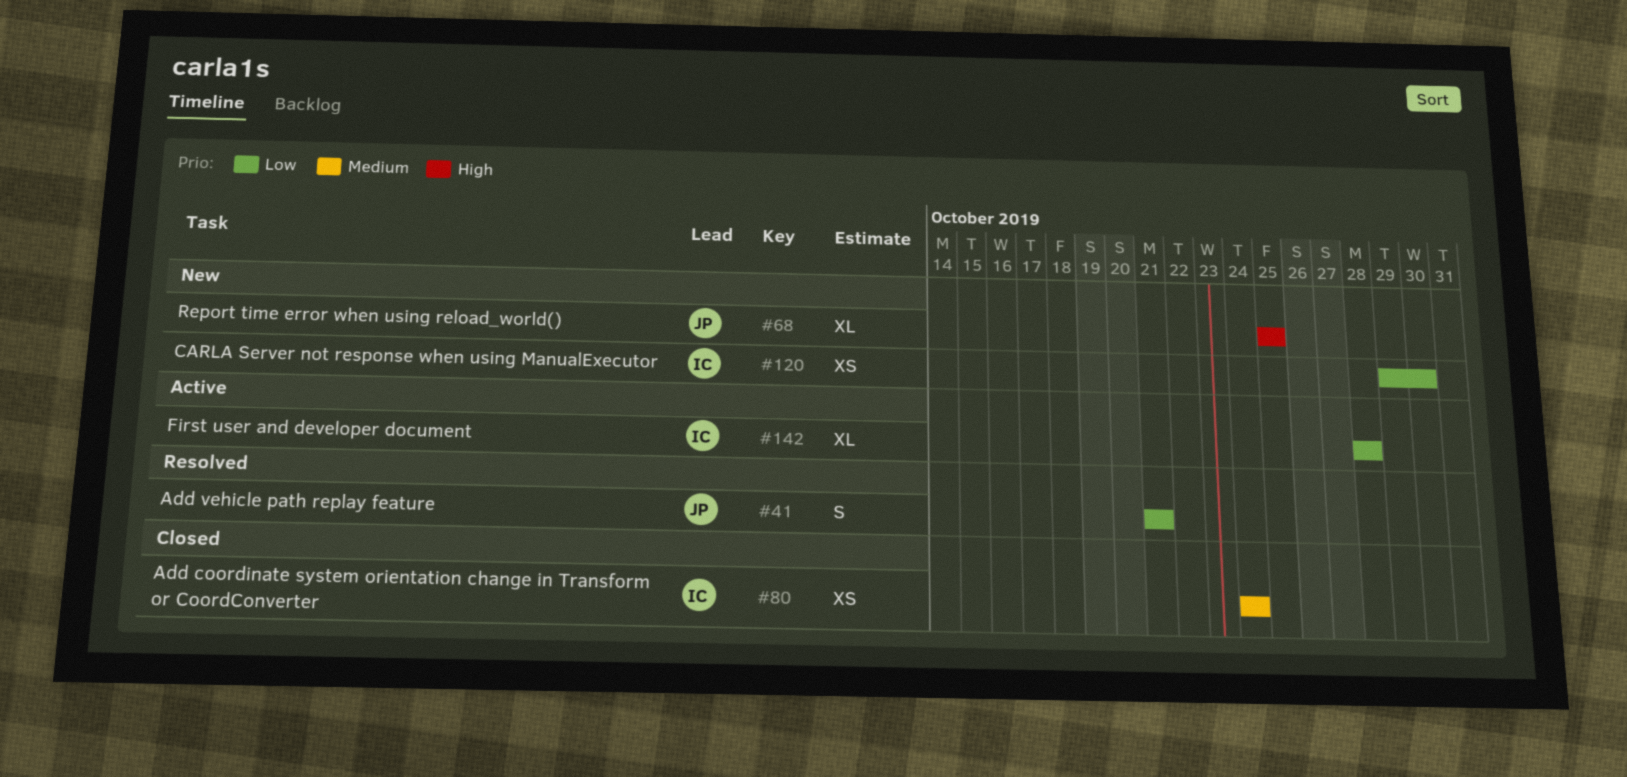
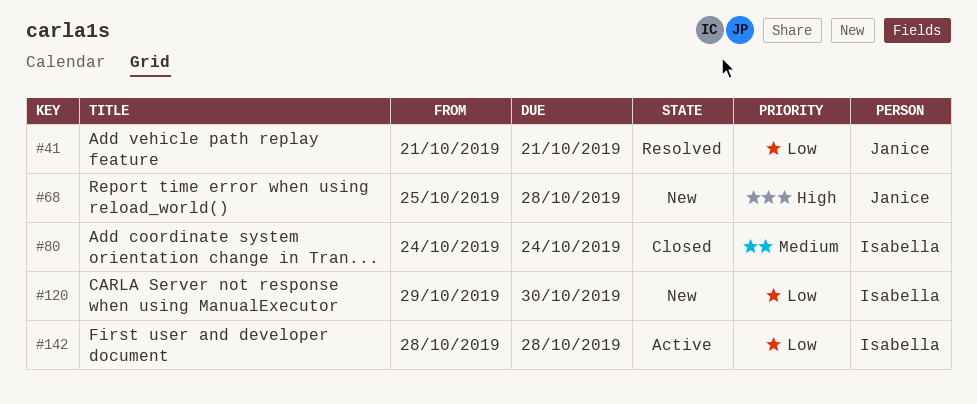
#68, due: Oct 25 -> Oct 28

